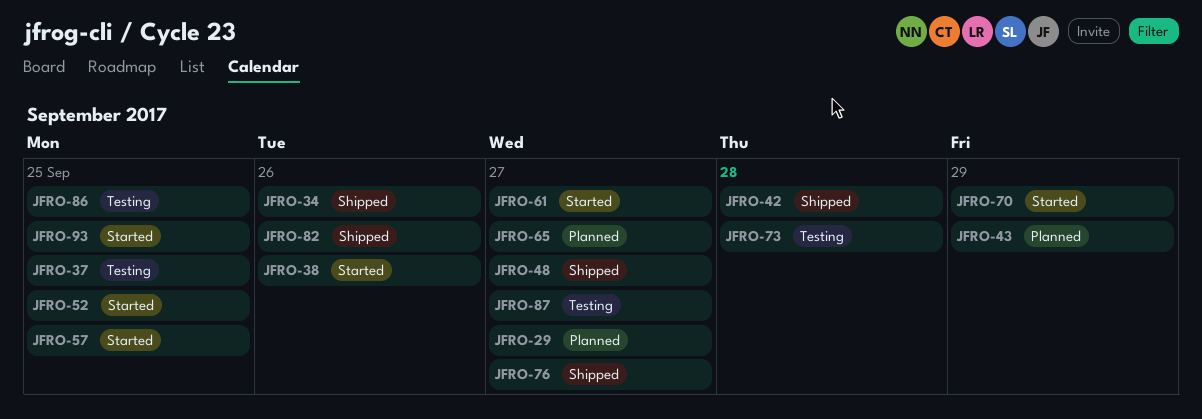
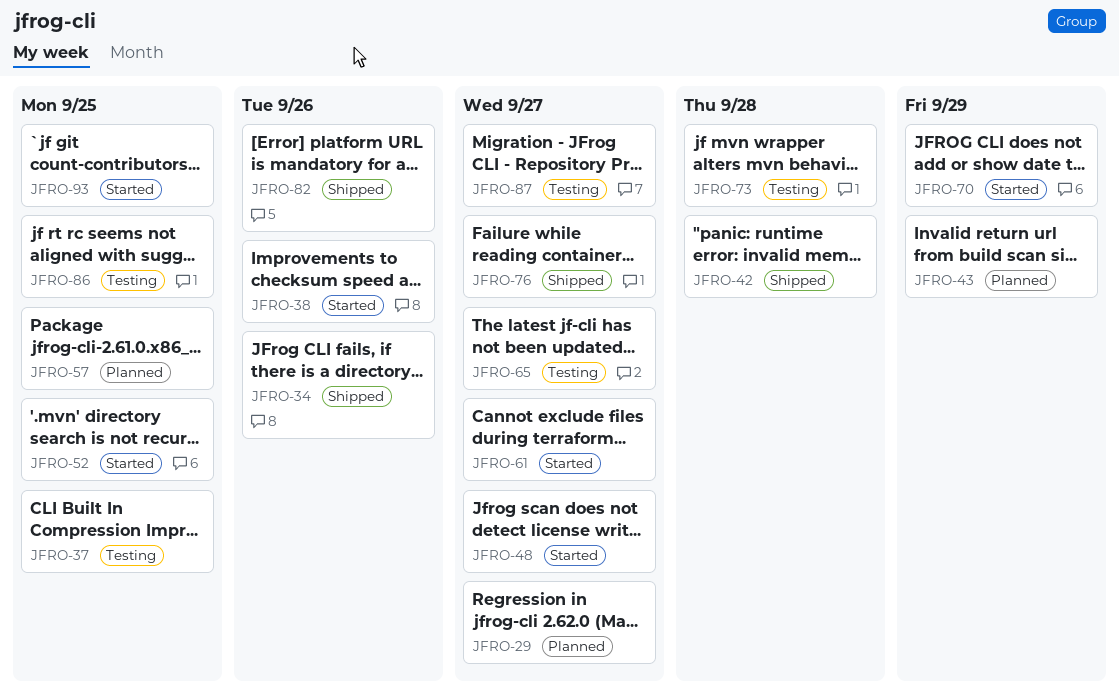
JFRO-48, status: Shipped -> Started
JFRO-57, status: Started -> Planned
JFRO-65, status: Planned -> Testing

